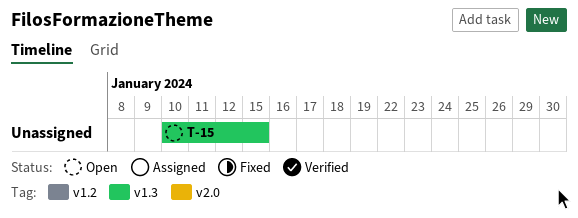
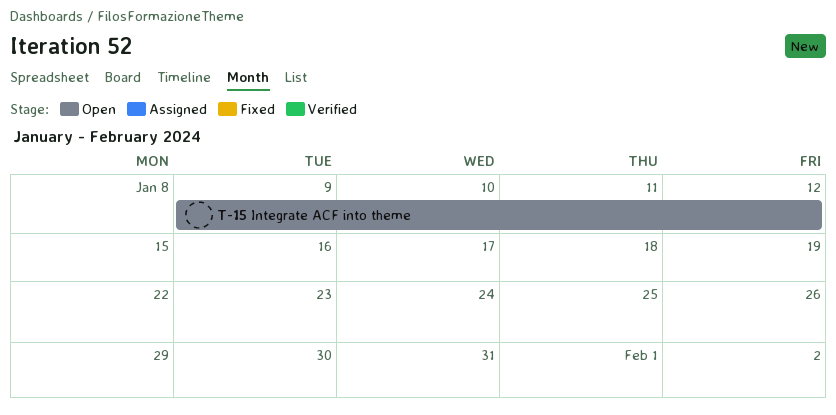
T-15, start: Jan 10 -> Jan 9
T-15, due: Jan 15 -> Jan 12

